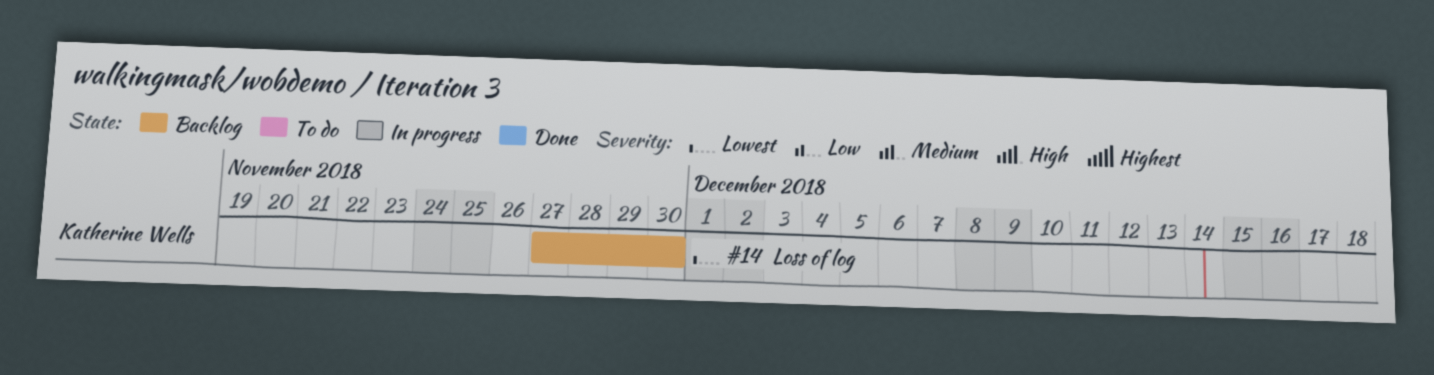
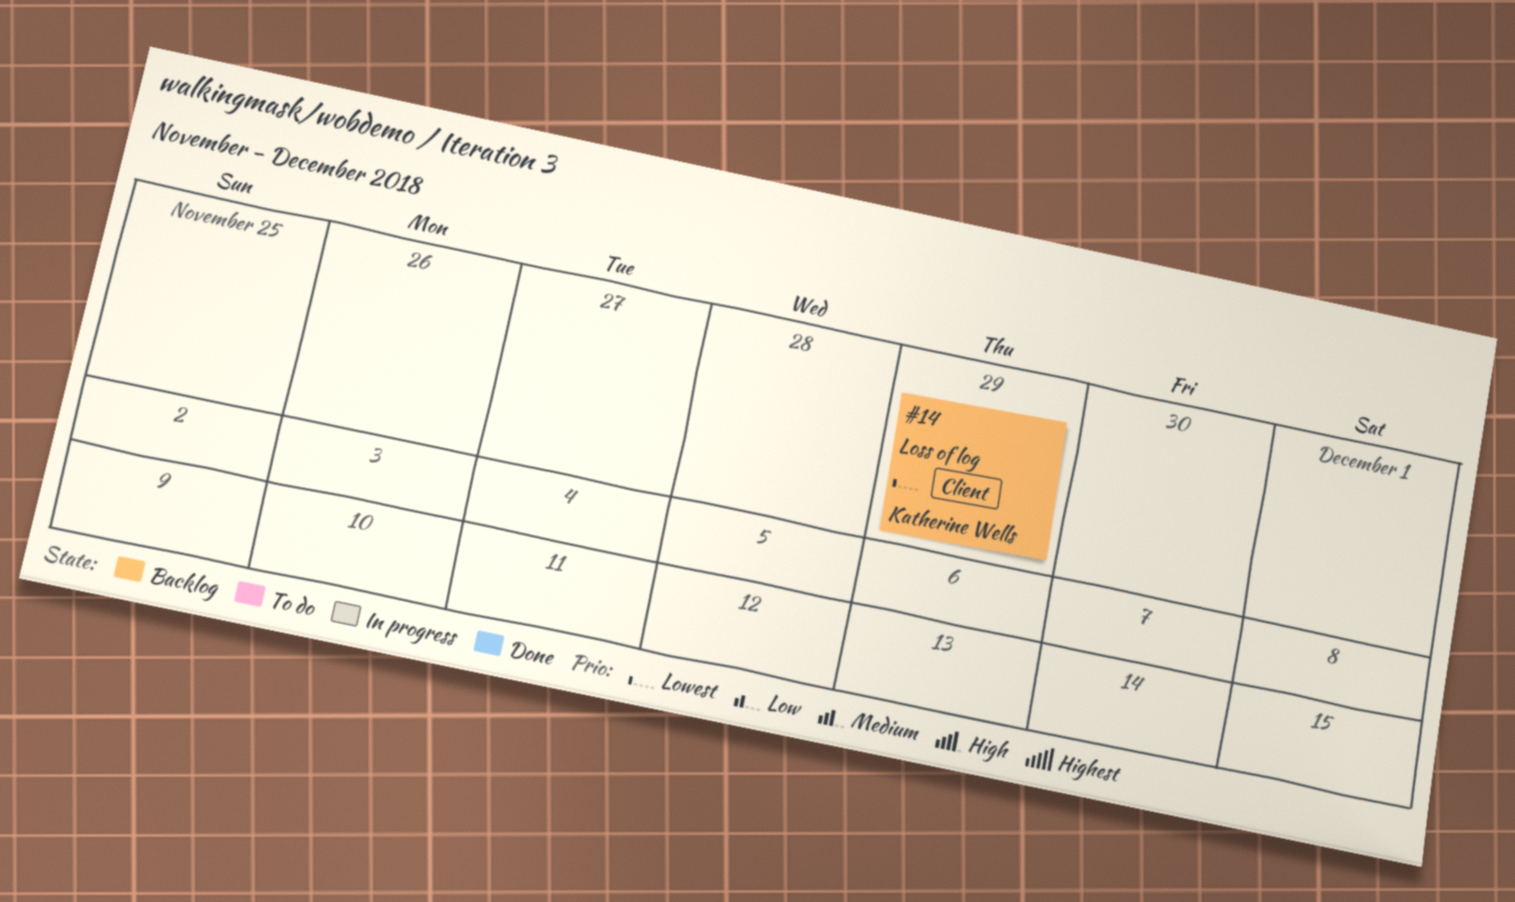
#14, due: Nov 30 -> Nov 29

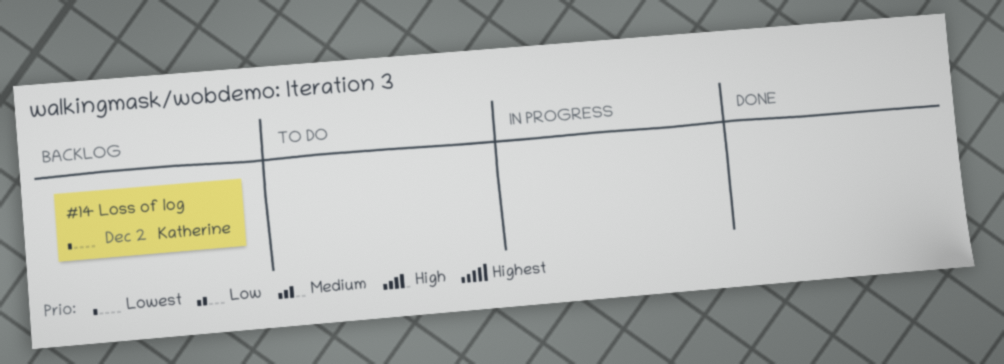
#14, due: Nov 29 -> Dec 2

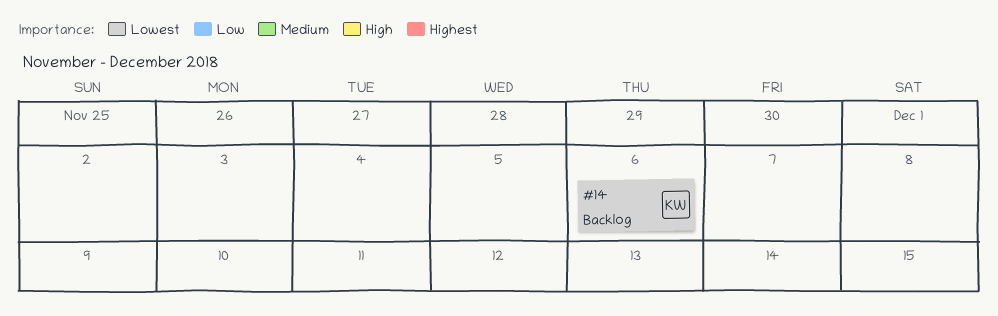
#14, due: Dec 2 -> Dec 6

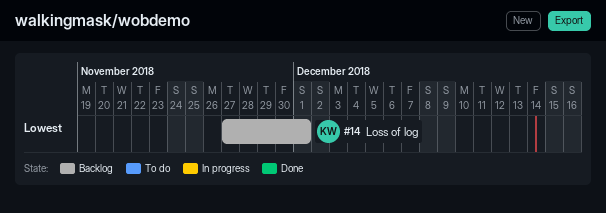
#14, due: Dec 6 -> Dec 1

